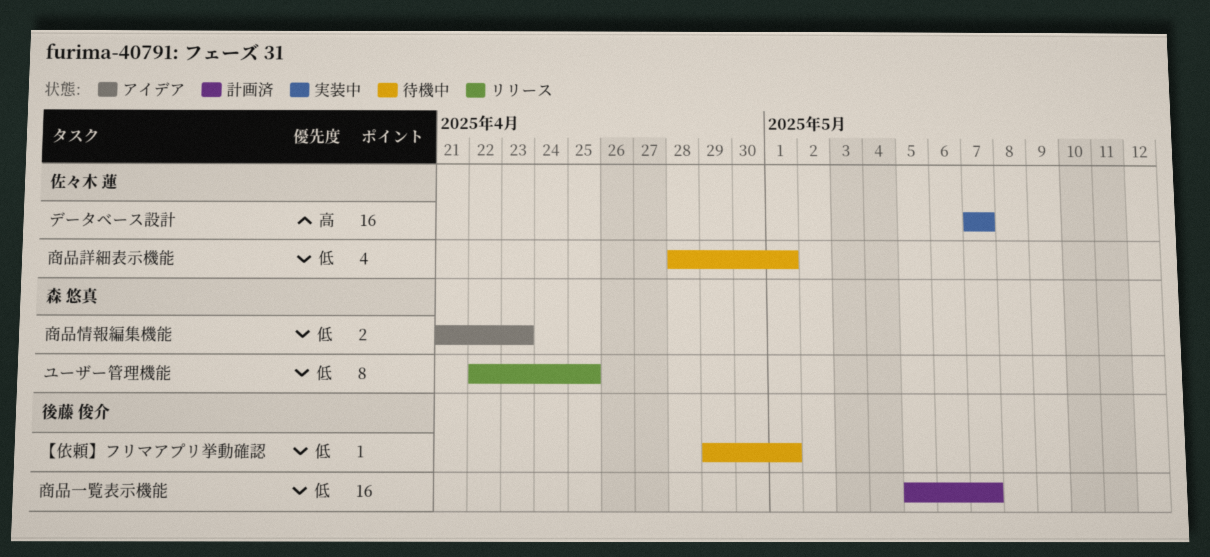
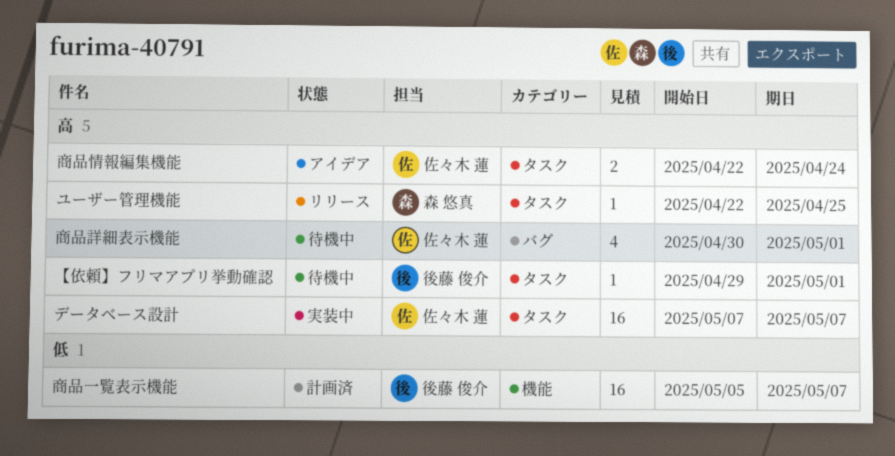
【依頼】フリマアプリ挙動確認, priority: 低 -> 高
ユーザー管理機能, priority: 低 -> 高
ユーザー管理機能, estimate: 8 -> 1
商品情報編集機能, owner: 森 悠真 -> 佐々木 蓮
商品情報編集機能, priority: 低 -> 高
商品情報編集機能, start: Apr 21 -> Apr 22
商品情報編集機能, due: Apr 23 -> Apr 24
商品詳細表示機能, priority: 低 -> 高
商品詳細表示機能, start: Apr 28 -> Apr 30

